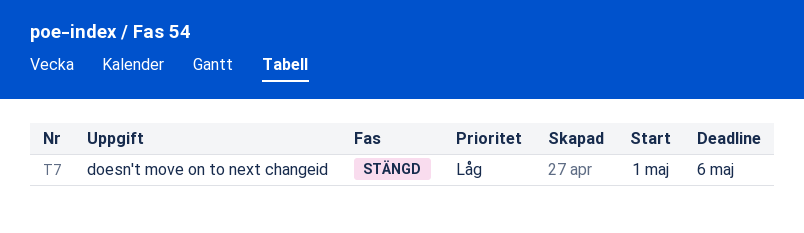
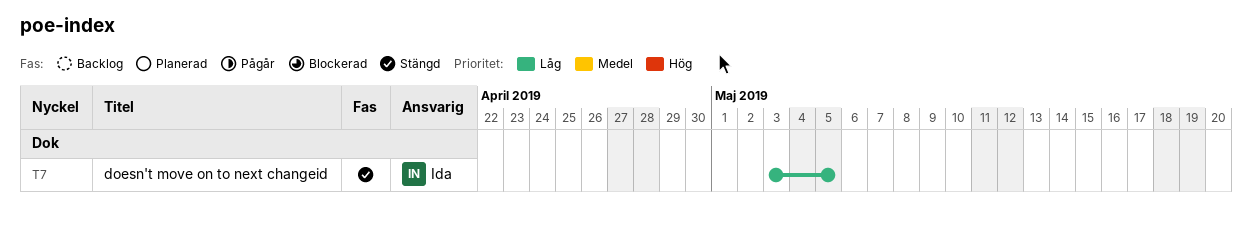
T7, start: May 1 -> May 3
T7, due: May 6 -> May 5

